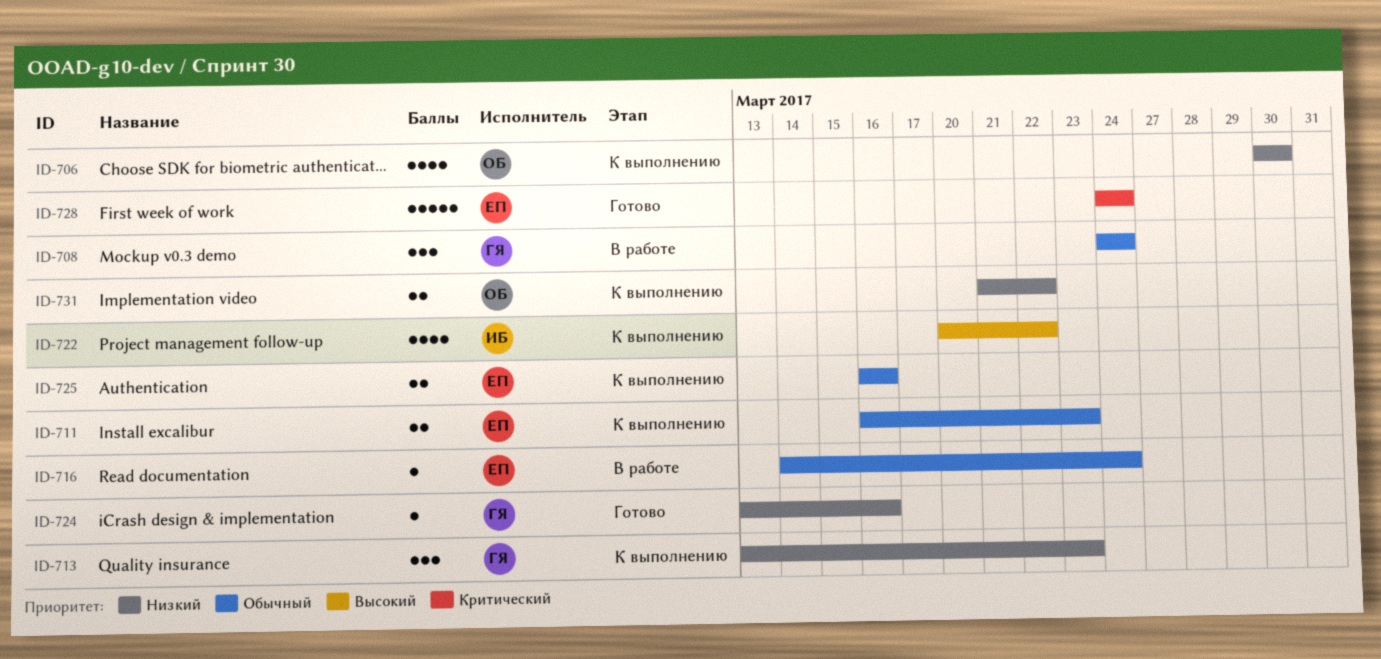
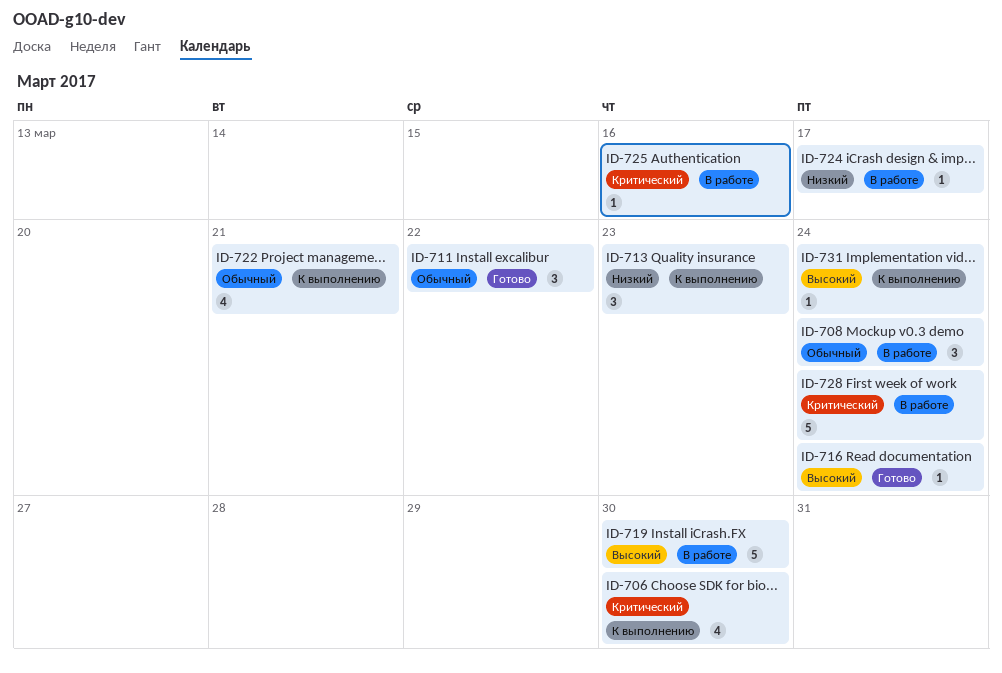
ID-706, priority: Низкий -> Критический
ID-711, status: К выполнению -> Готово
ID-711, estimate: 2 -> 3
ID-711, due: Mar 23 -> Mar 22
ID-716, status: В работе -> Готово
ID-716, priority: Обычный -> Высокий
ID-719: none -> present
ID-722, priority: Высокий -> Обычный
ID-722, due: Mar 22 -> Mar 21
ID-724, status: Готово -> В работе
ID-724, due: Mar 16 -> Mar 17
ID-725, status: К выполнению -> В работе
ID-725, priority: Обычный -> Критический
ID-725, estimate: 2 -> 1
ID-728, status: Готово -> В работе
ID-731, priority: Низкий -> Высокий
ID-731, estimate: 2 -> 1
ID-731, due: Mar 22 -> Mar 24

